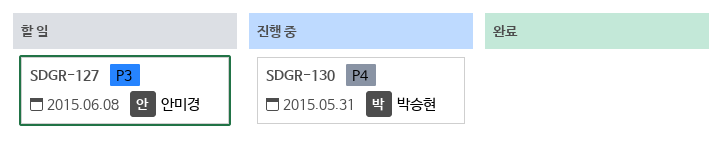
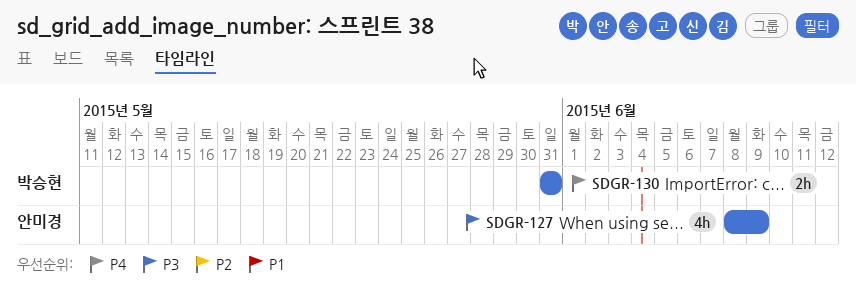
SDGR-127, due: Jun 8 -> Jun 9

